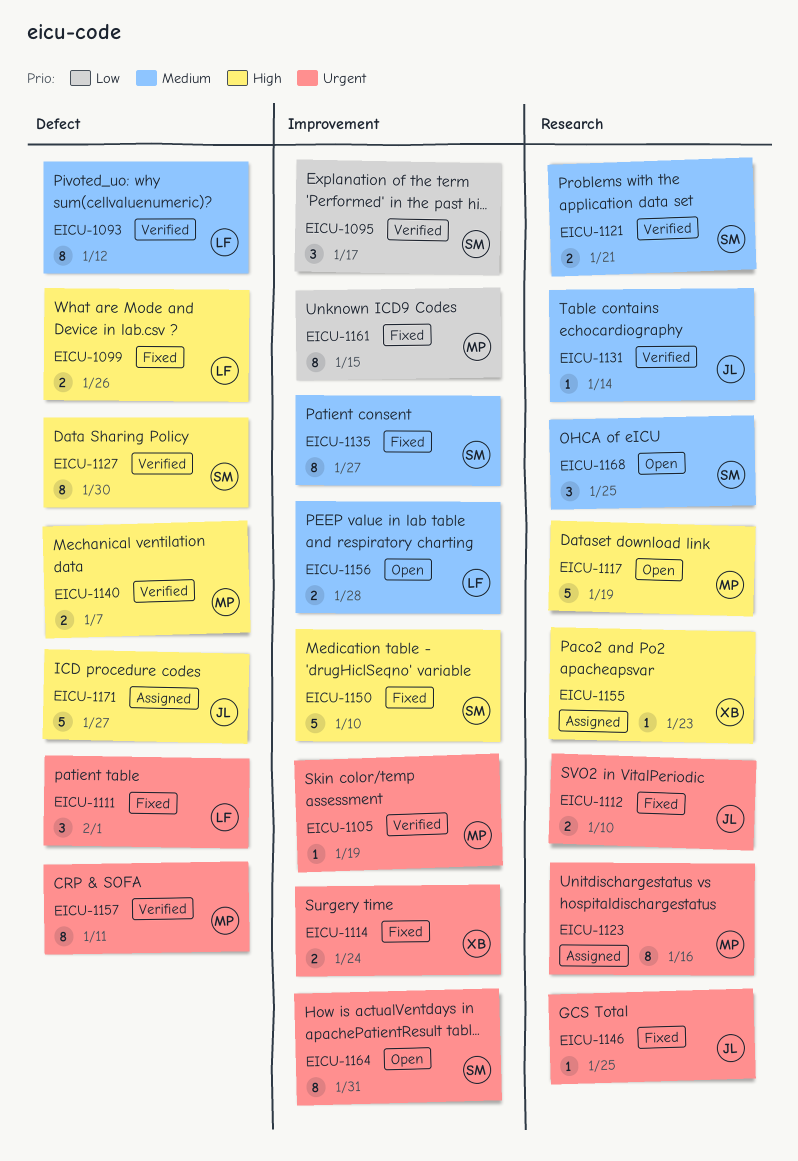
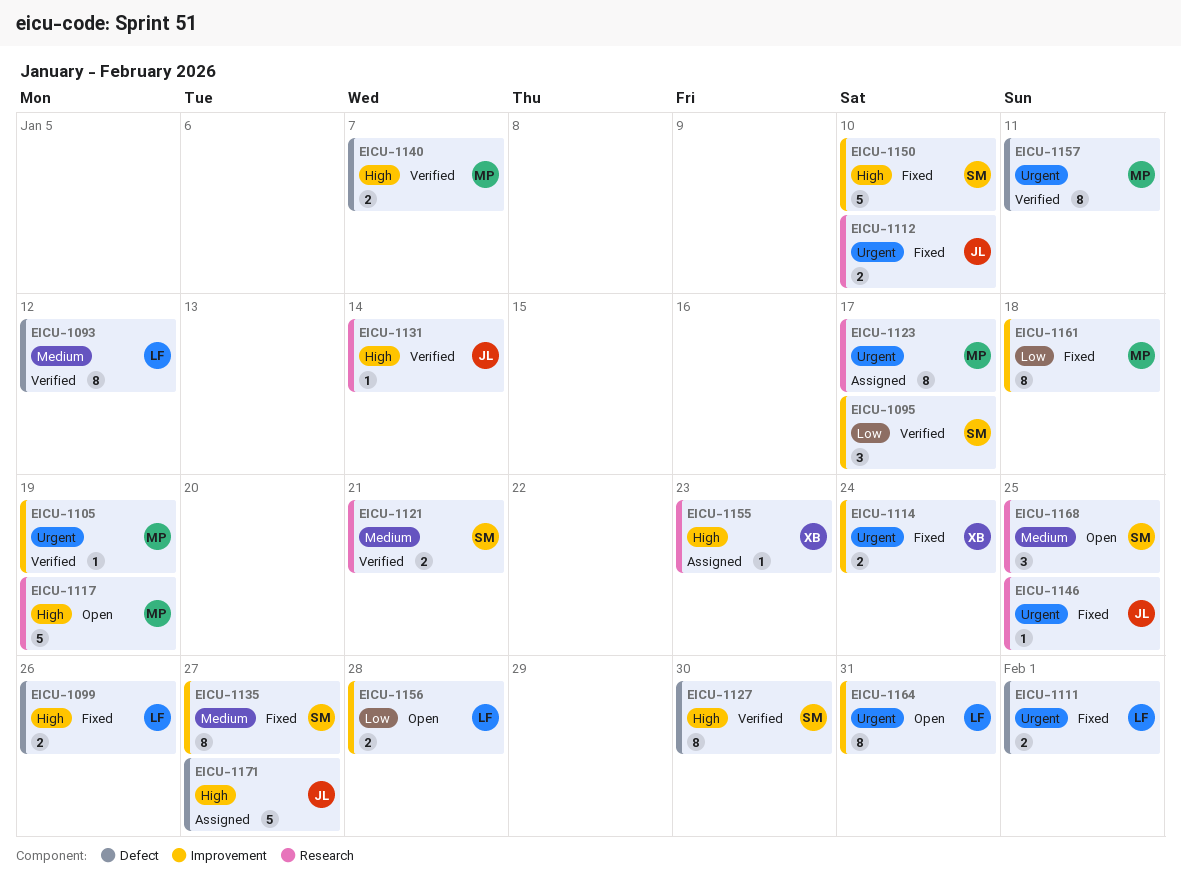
EICU-1111, estimate: 3 -> 2
EICU-1123, due: Jan 16 -> Jan 17
EICU-1131, priority: Medium -> High
EICU-1156, priority: Medium -> Low
EICU-1161, due: Jan 15 -> Jan 18
EICU-1164, owner: SM -> LF

